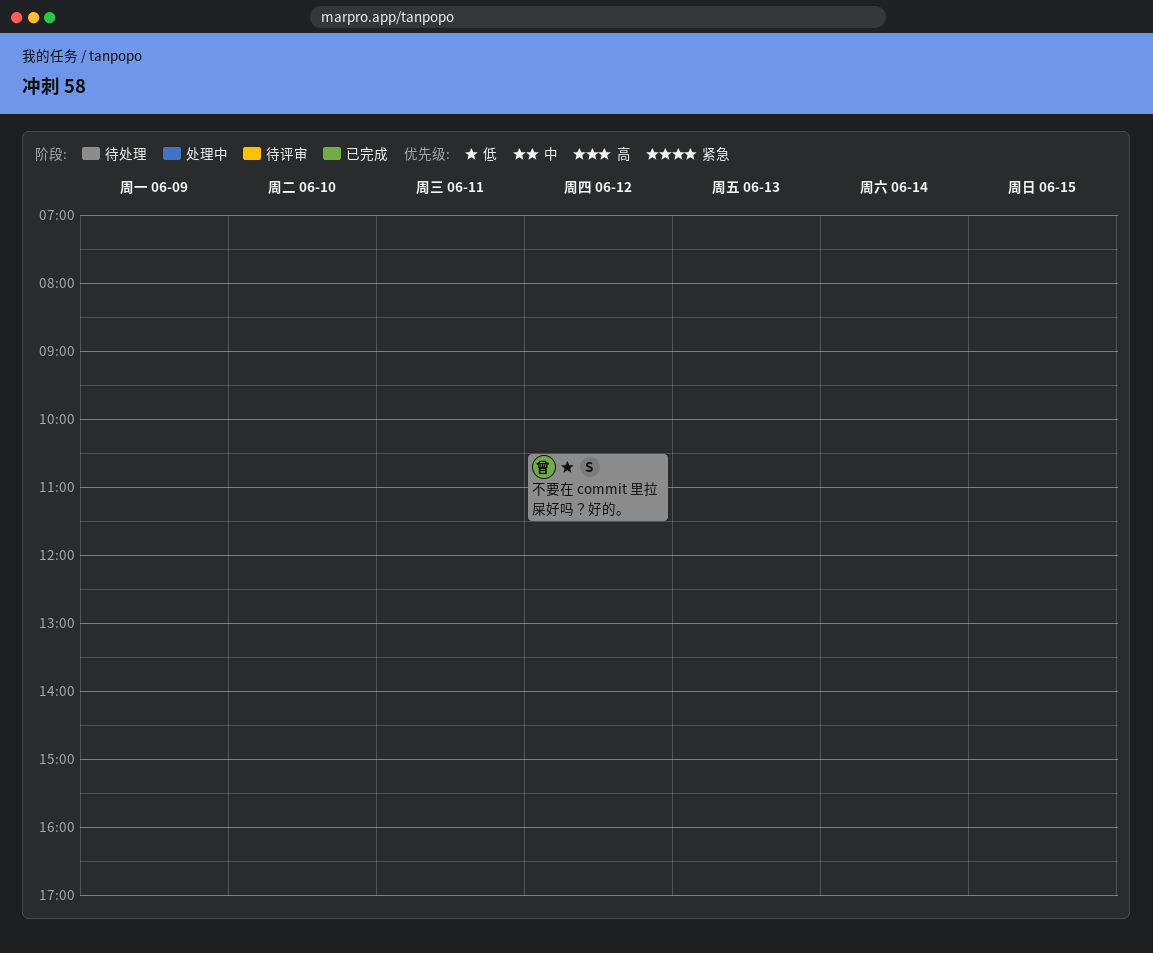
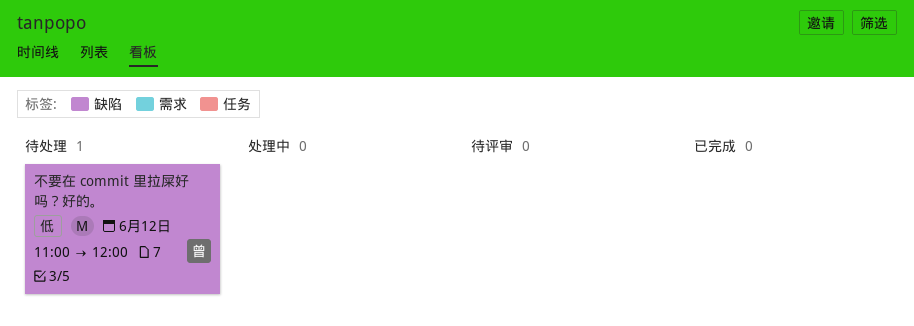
不要在 commit 里拉屎好吗？好的。, estimate: S -> M
不要在 commit 里拉屎好吗？好的。, begins: 10:30 -> 11:00
不要在 commit 里拉屎好吗？好的。, ends: 11:30 -> 12:00

